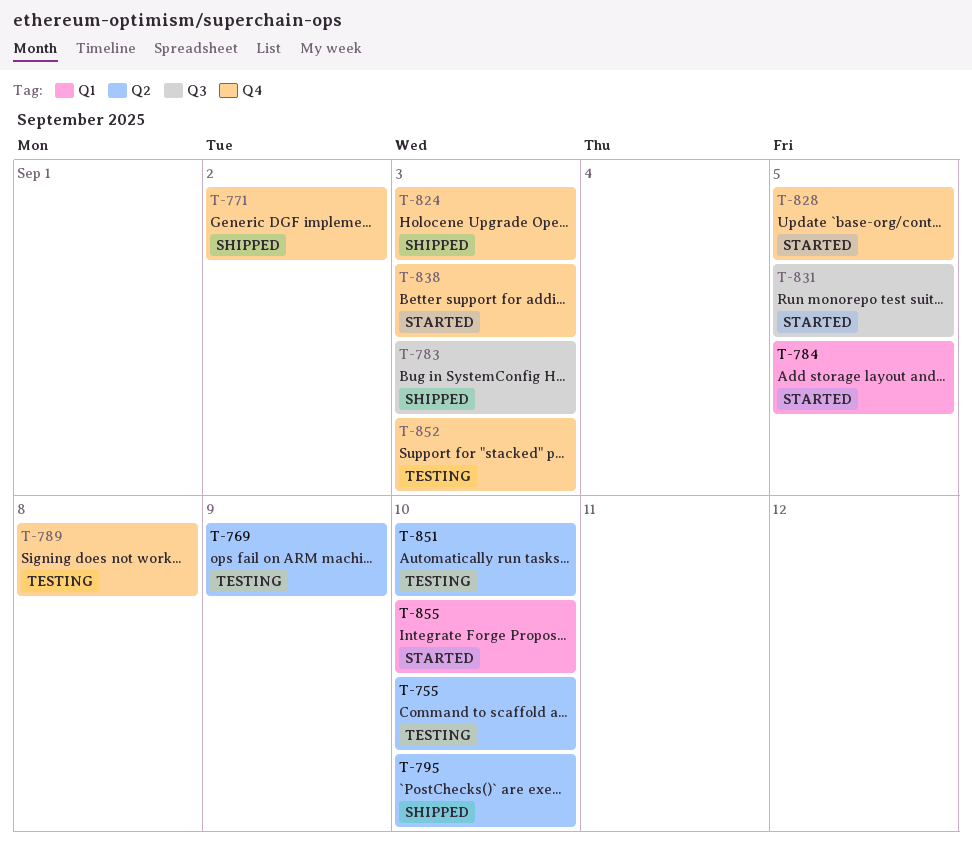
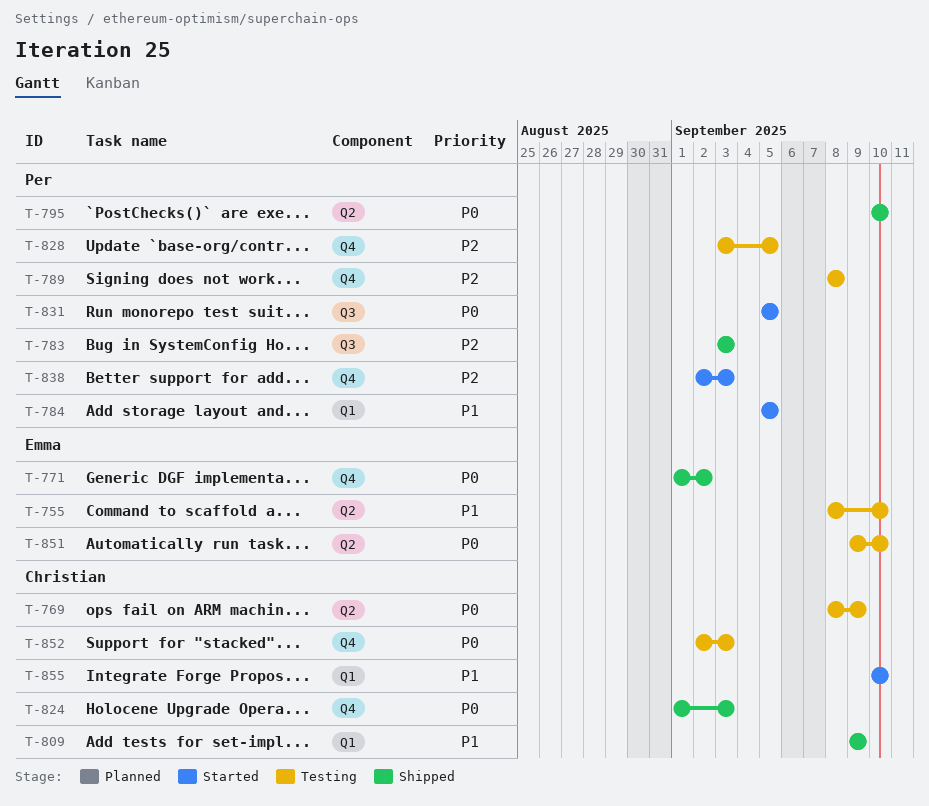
T-809: none -> present
T-828, status: Started -> Testing

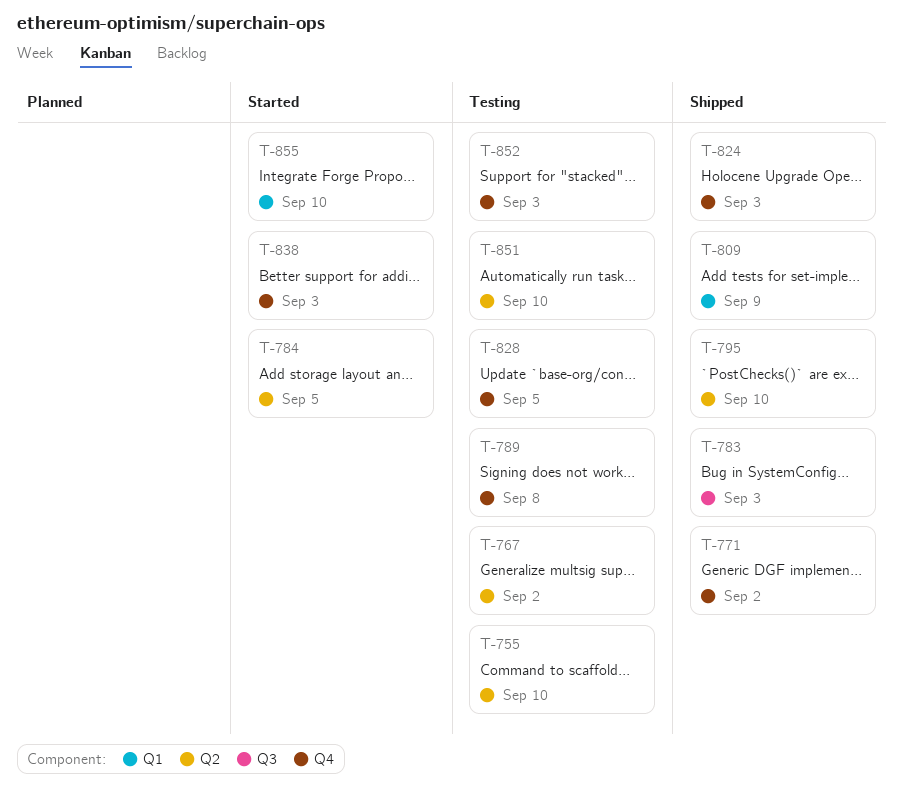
T-767: none -> present
T-769: present -> none
T-784, label: Q1 -> Q2
T-831: present -> none

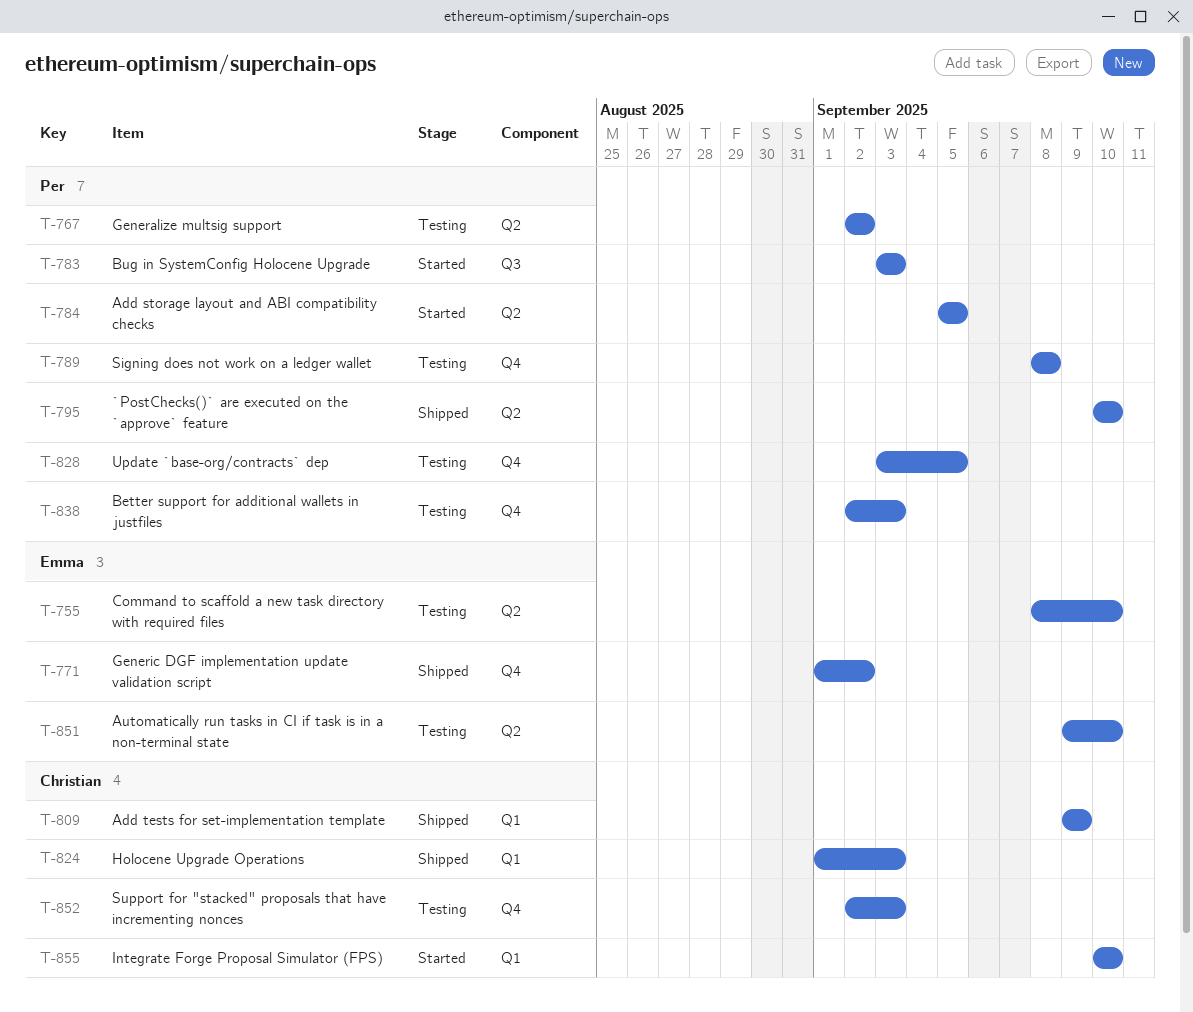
T-783, status: Shipped -> Started
T-824, label: Q4 -> Q1
T-838, status: Started -> Testing

